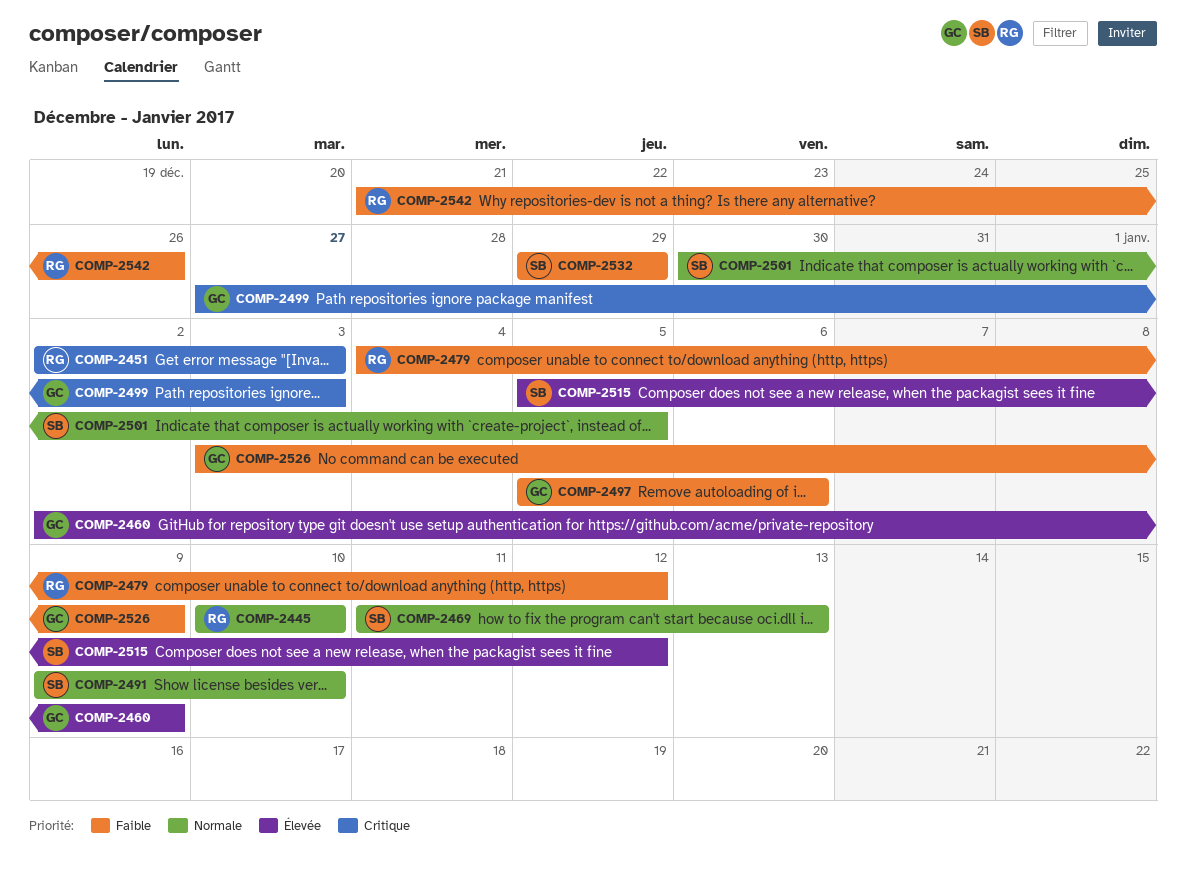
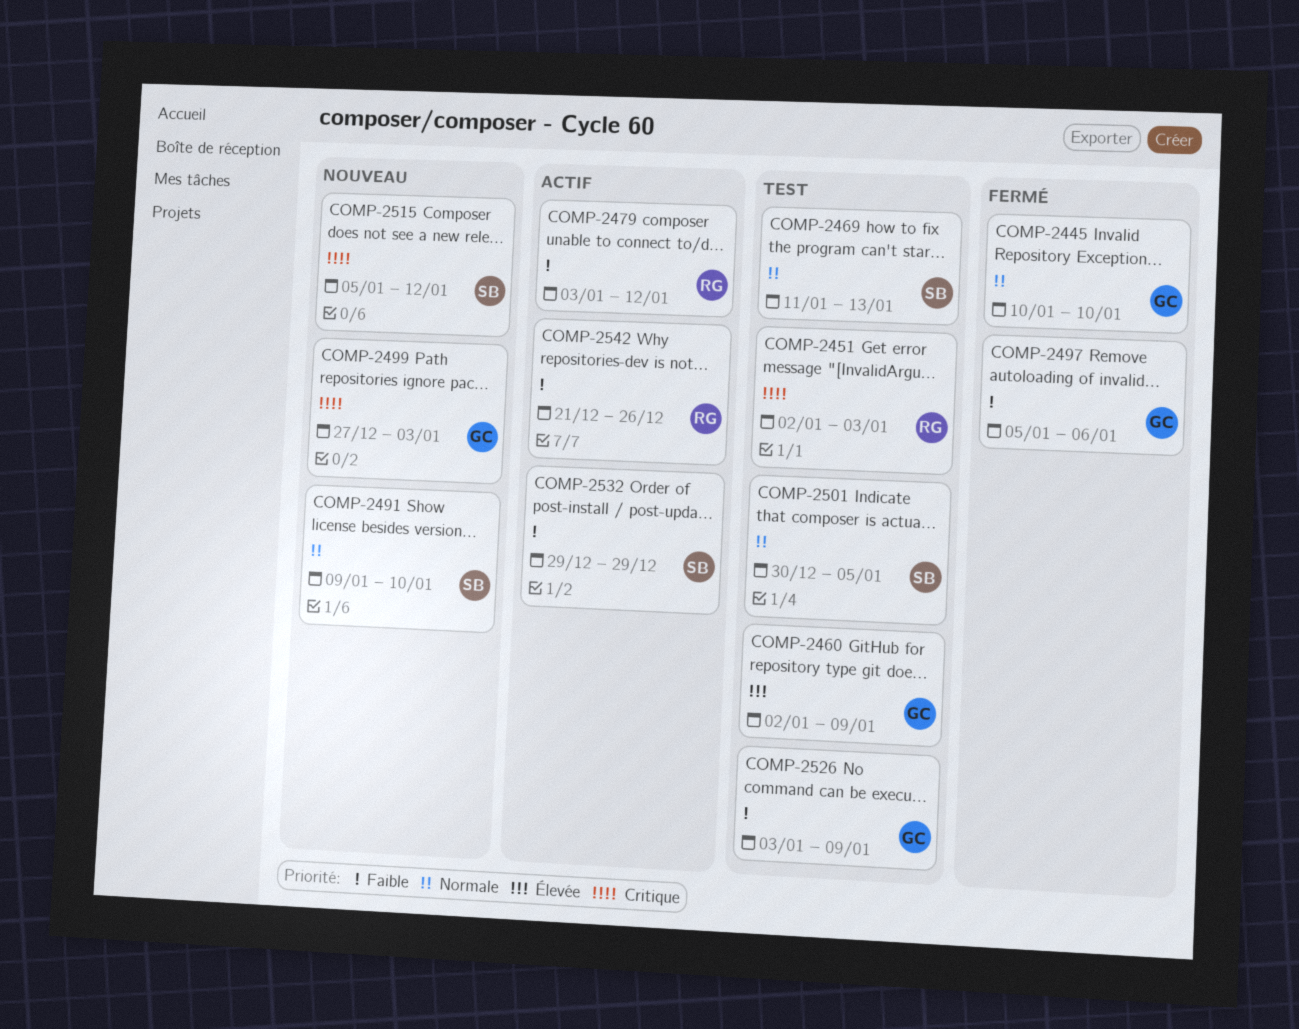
COMP-2445, owner: RG -> GC
COMP-2479, start: Jan 4 -> Jan 3
COMP-2515, priority: Élevée -> Critique

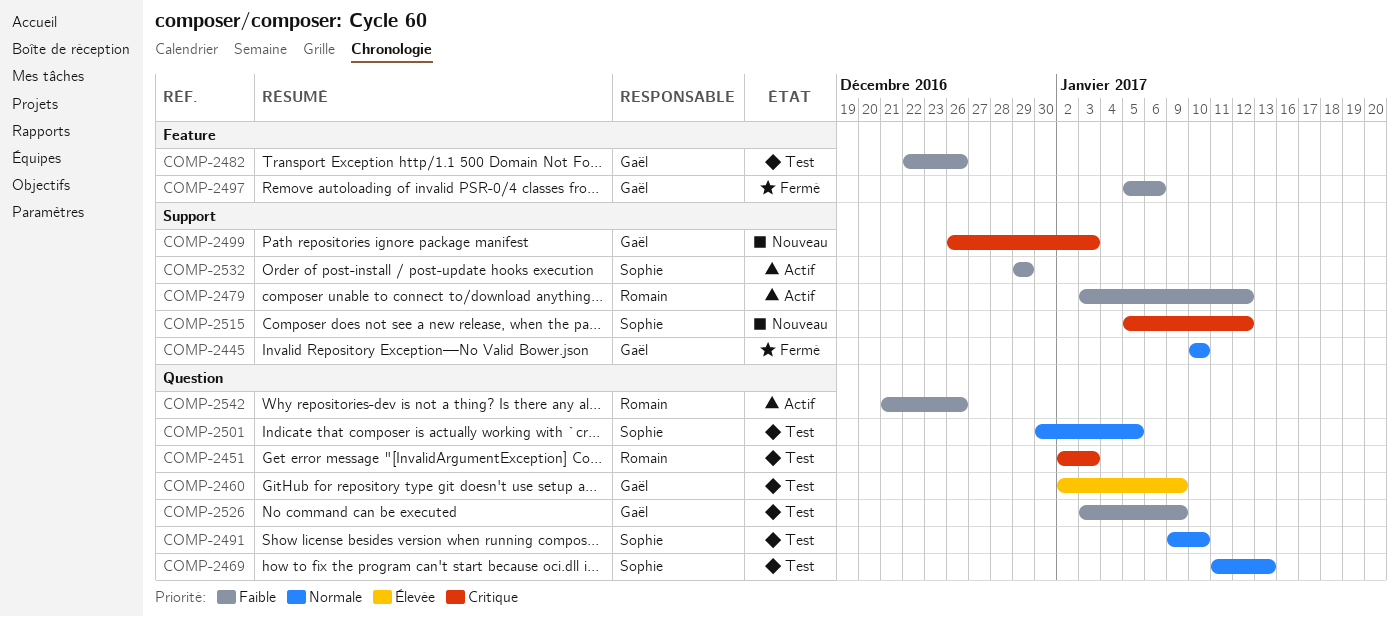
COMP-2482: none -> present
COMP-2491, status: Nouveau -> Test
COMP-2499, start: Dec 27 -> Dec 26

